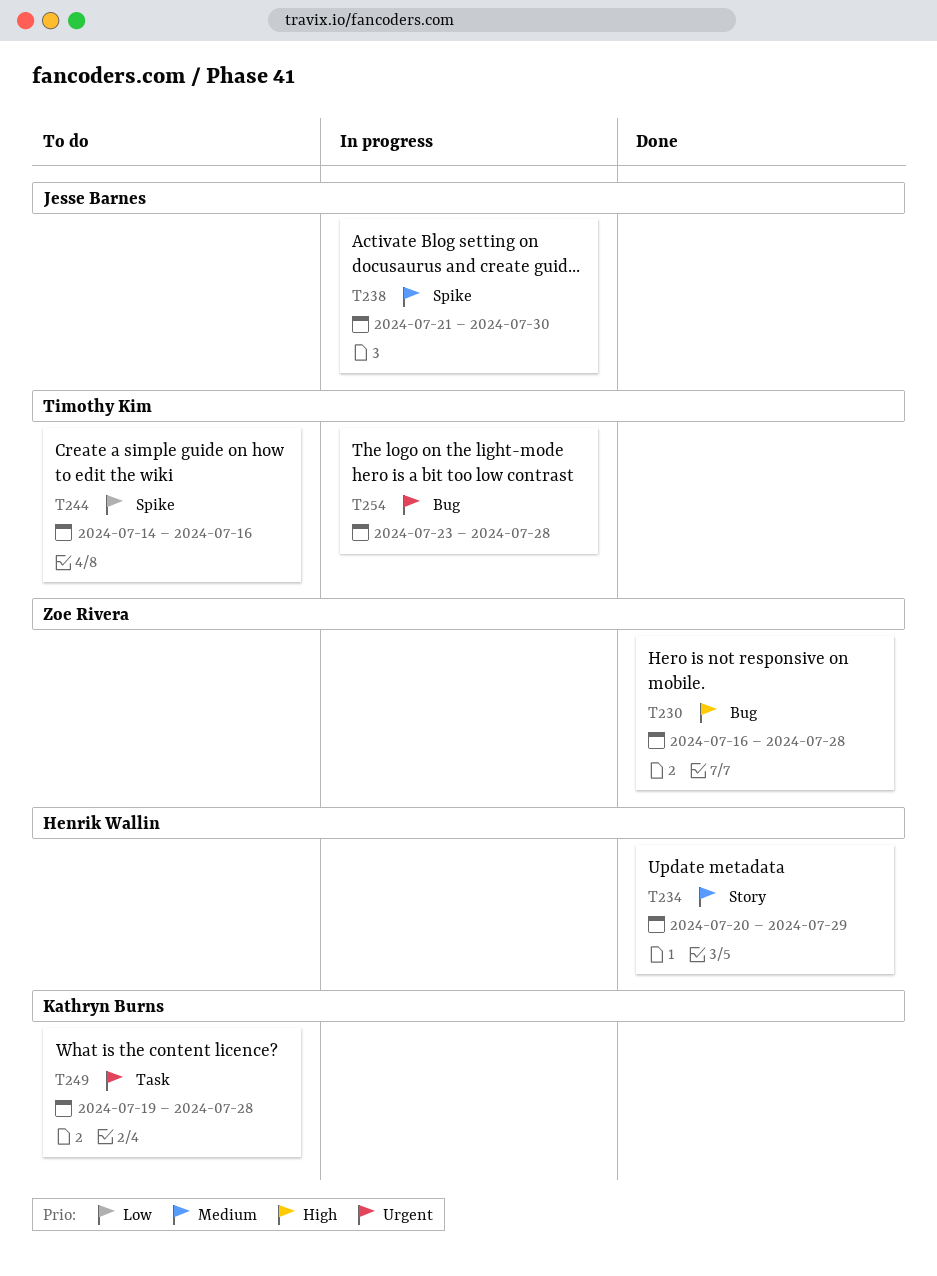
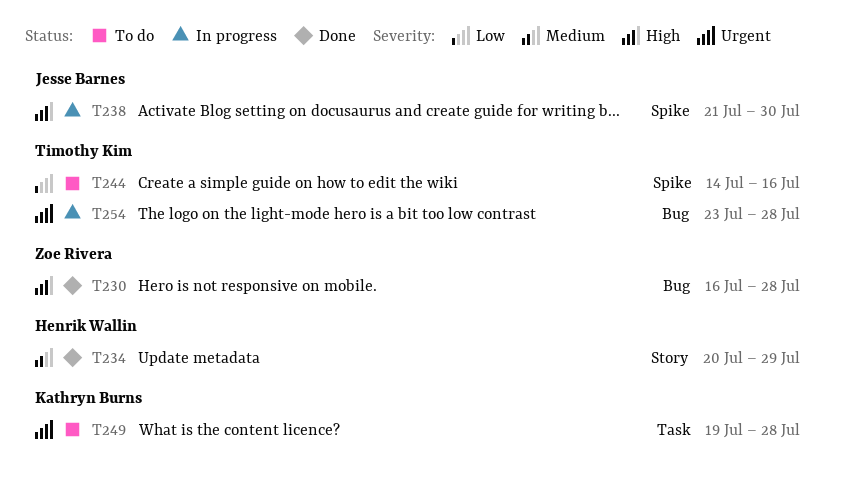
T238, priority: Medium -> High

